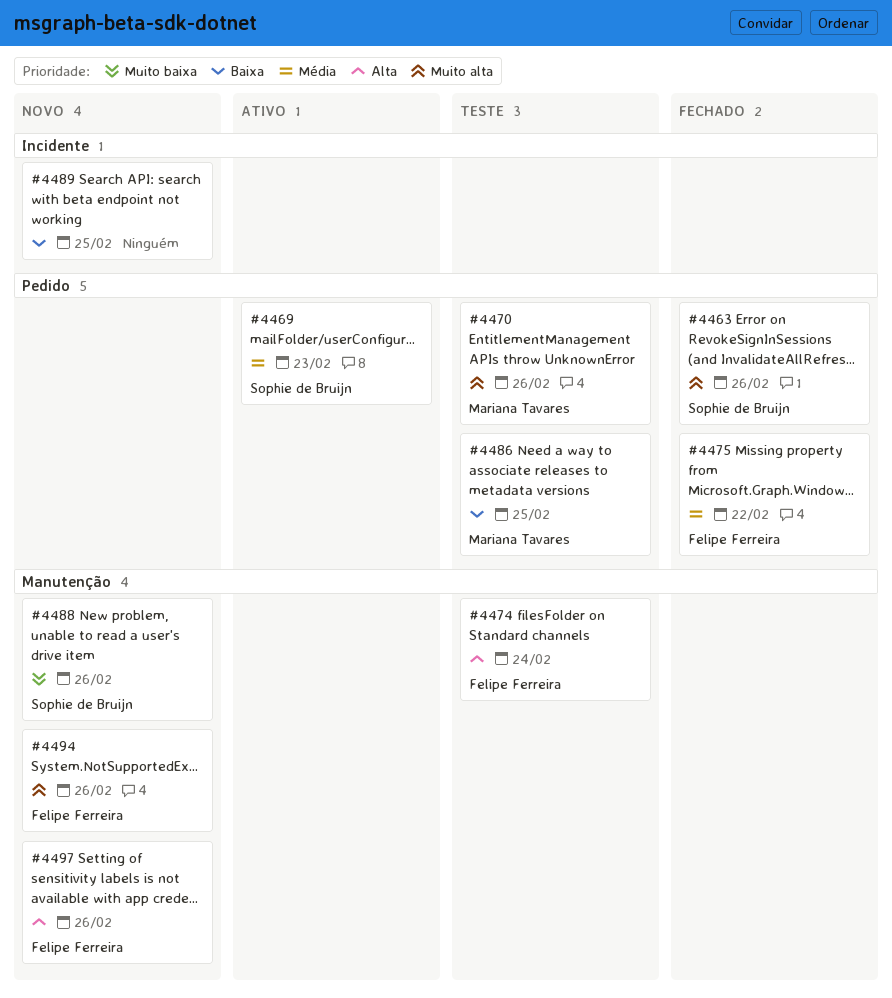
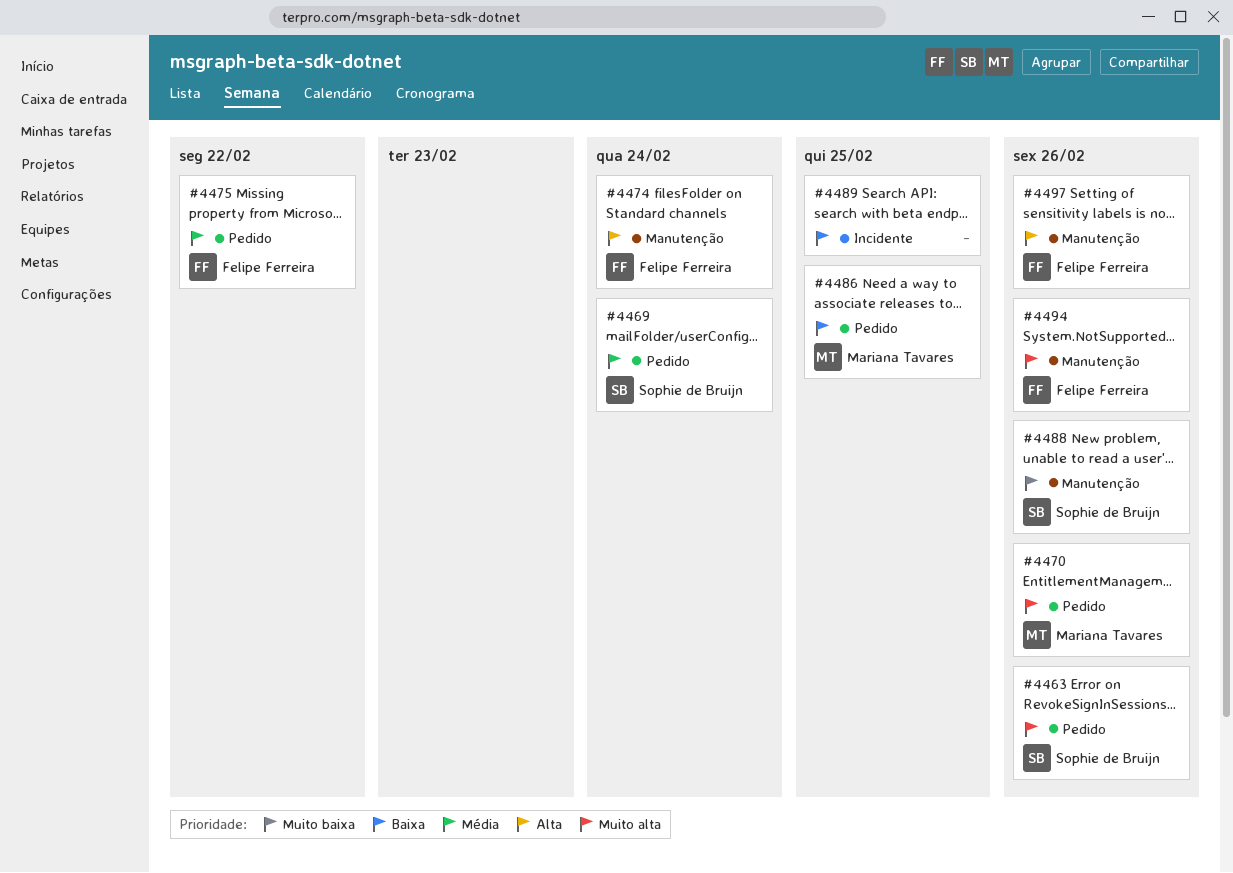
#4469, due: Feb 23 -> Feb 24

